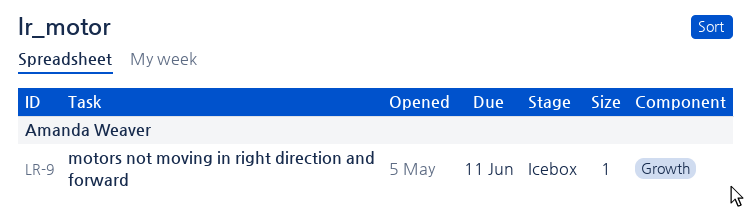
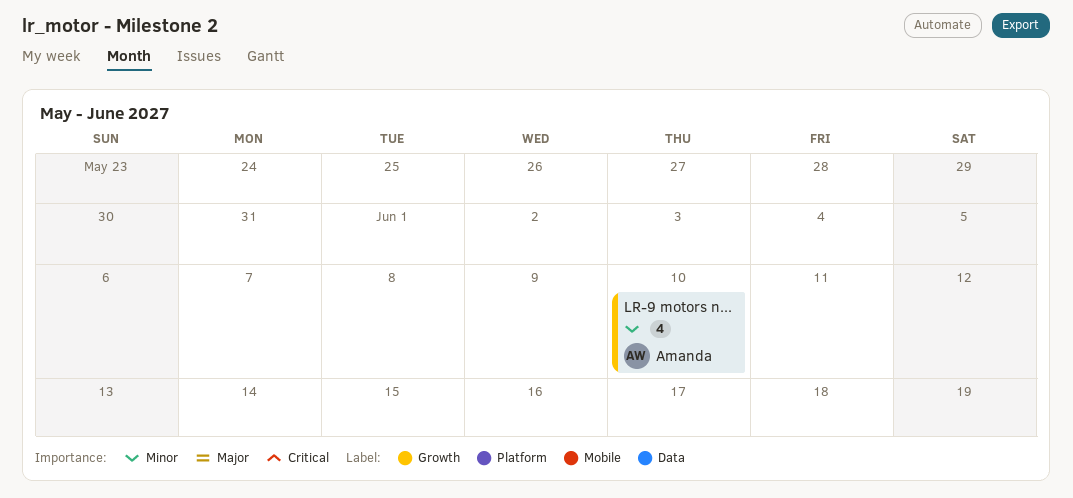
LR-9, estimate: 1 -> 4
LR-9, due: Jun 11 -> Jun 10

